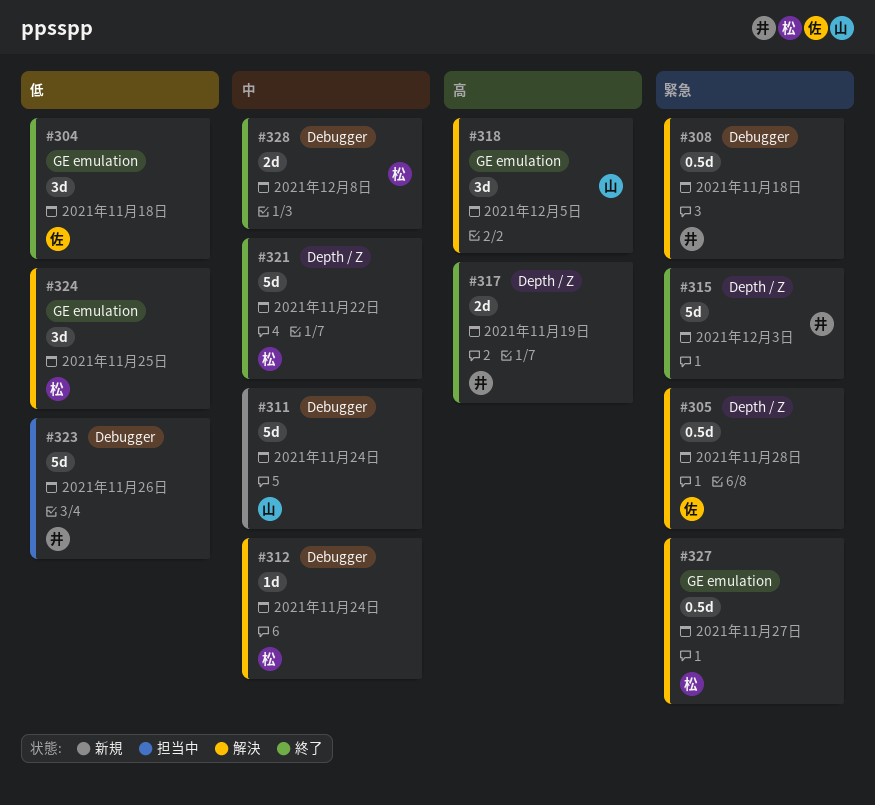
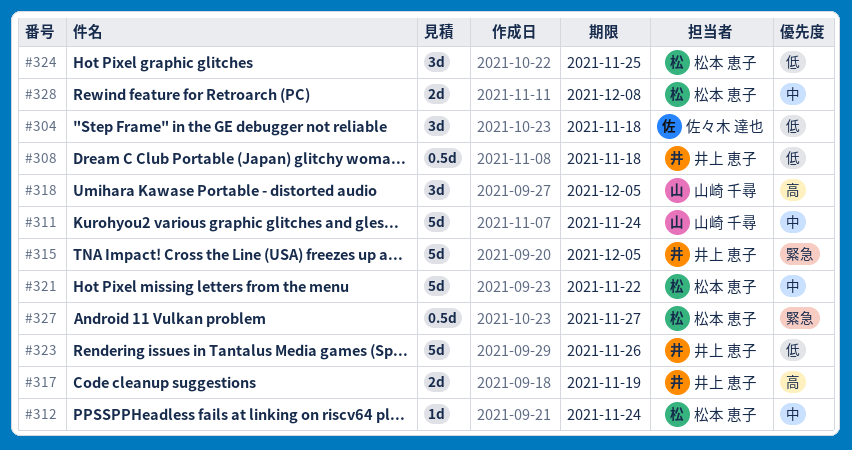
#305: present -> none
#308, priority: 緊急 -> 低
#315, due: Dec 3 -> Dec 5

